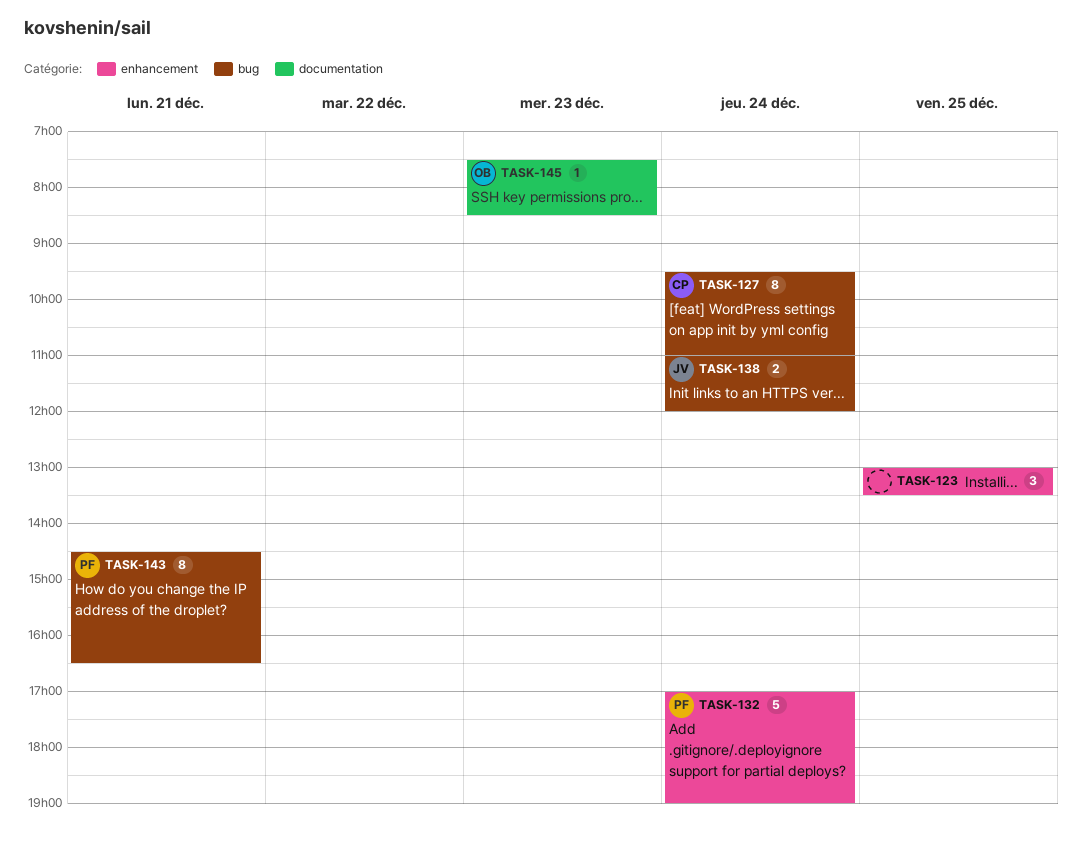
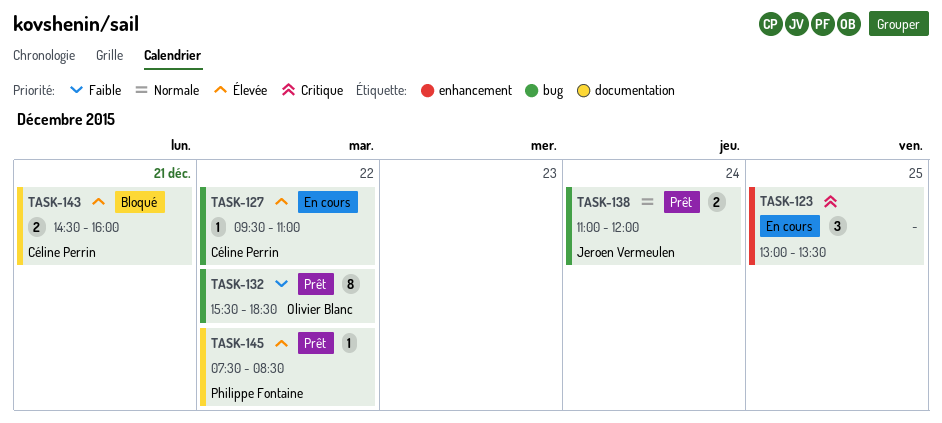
TASK-127, estimate: 8 -> 1
TASK-127, day: Dec 24 -> Dec 22
TASK-132, owner: Philippe Fontaine -> Olivier Blanc
TASK-132, label: enhancement -> bug
TASK-132, estimate: 5 -> 8
TASK-132, day: Dec 24 -> Dec 22
TASK-132, begins: 17:00 -> 15:30
TASK-132, ends: 19:00 -> 18:30
TASK-143, owner: Philippe Fontaine -> Céline Perrin
TASK-143, label: bug -> documentation
TASK-143, estimate: 8 -> 2
TASK-143, ends: 16:30 -> 16:00
TASK-145, owner: Olivier Blanc -> Philippe Fontaine
TASK-145, day: Dec 23 -> Dec 22

